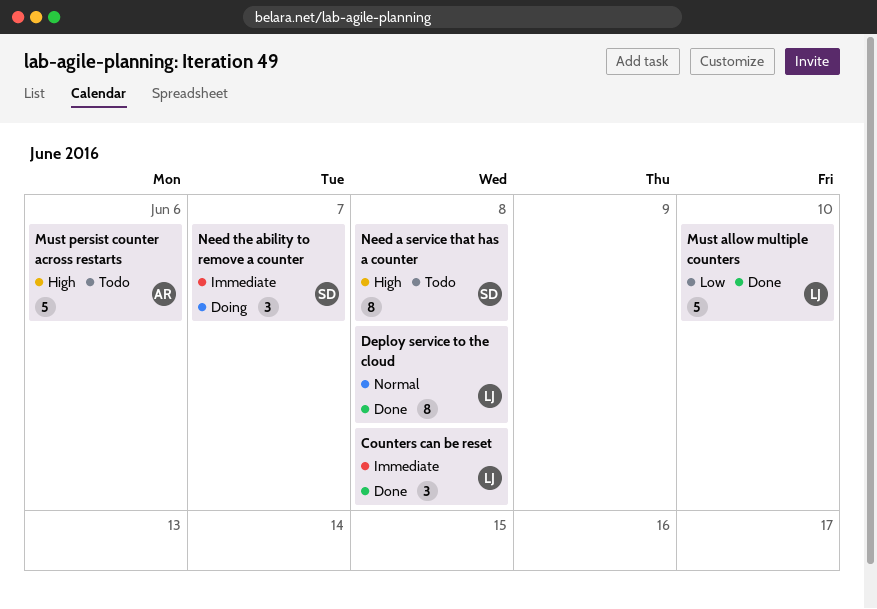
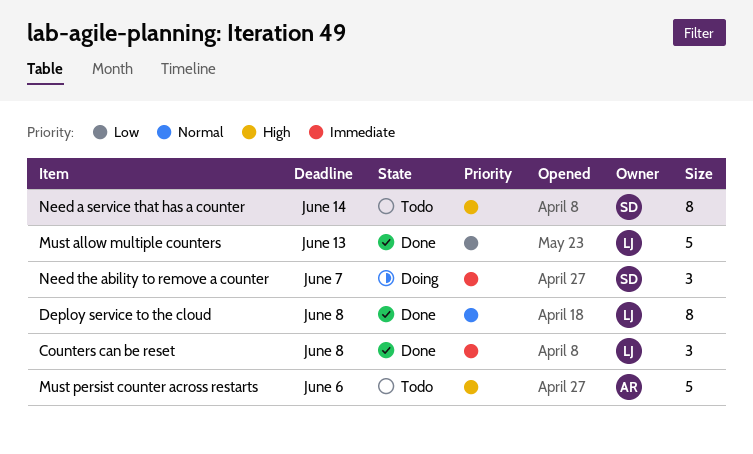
Must allow multiple counters, due: Jun 10 -> Jun 13
Need a service that has a counter, due: Jun 8 -> Jun 14

